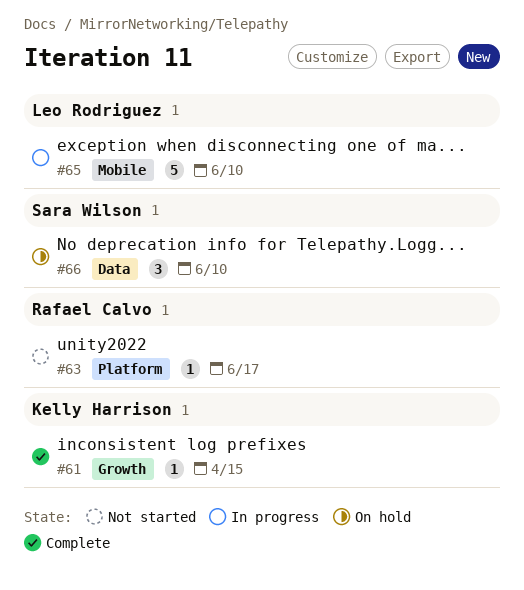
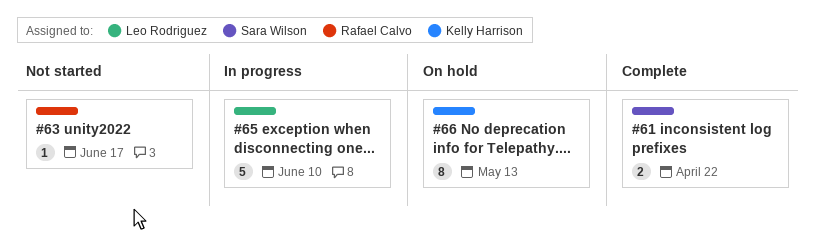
#61, owner: Kelly Harrison -> Sara Wilson
#61, estimate: 1 -> 2
#61, due: Apr 15 -> Apr 22
#66, owner: Sara Wilson -> Kelly Harrison
#66, estimate: 3 -> 8
#66, due: Jun 10 -> May 13

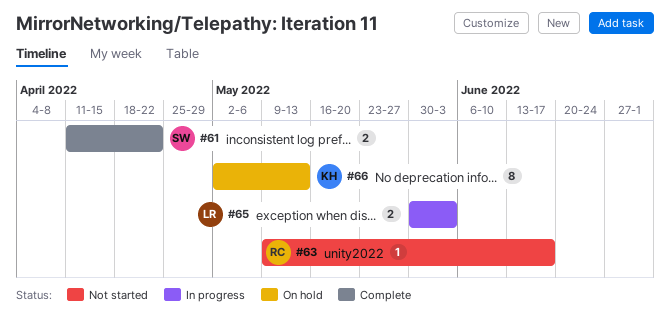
#65, estimate: 5 -> 2
#65, due: Jun 10 -> Jun 3

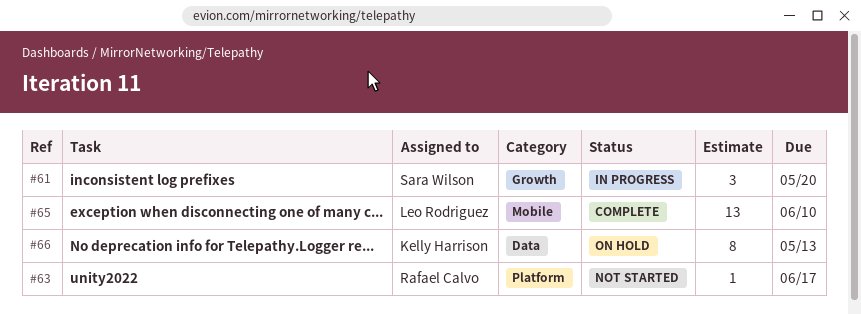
#61, status: Complete -> In progress
#61, estimate: 2 -> 3
#61, due: Apr 22 -> May 20
#65, status: In progress -> Complete
#65, estimate: 2 -> 13
#65, due: Jun 3 -> Jun 10

